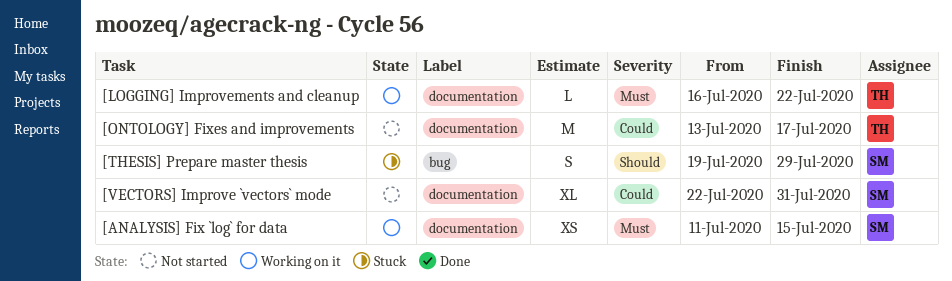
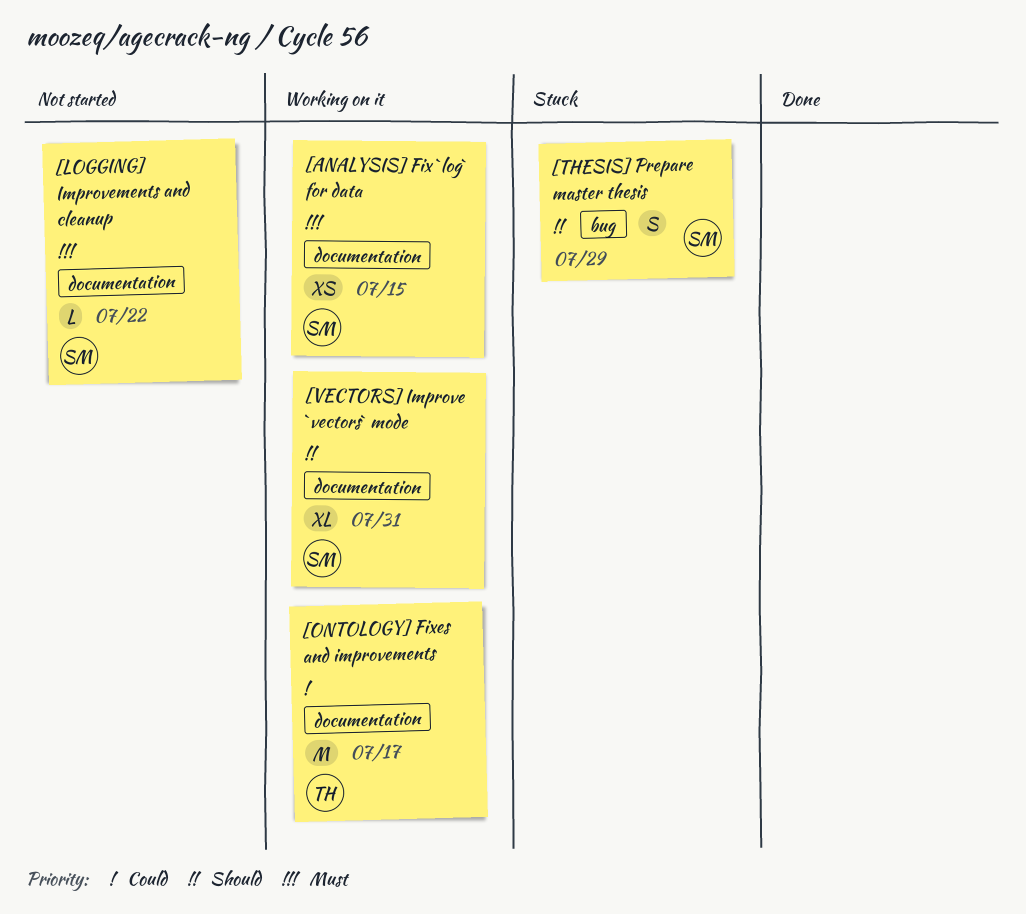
[LOGGING] Improvements and cleanup, status: Working on it -> Not started
[LOGGING] Improvements and cleanup, owner: TH -> SM
[ONTOLOGY] Fixes and improvements, status: Not started -> Working on it
[VECTORS] Improve `vectors` mode, status: Not started -> Working on it
[VECTORS] Improve `vectors` mode, priority: Could -> Should

